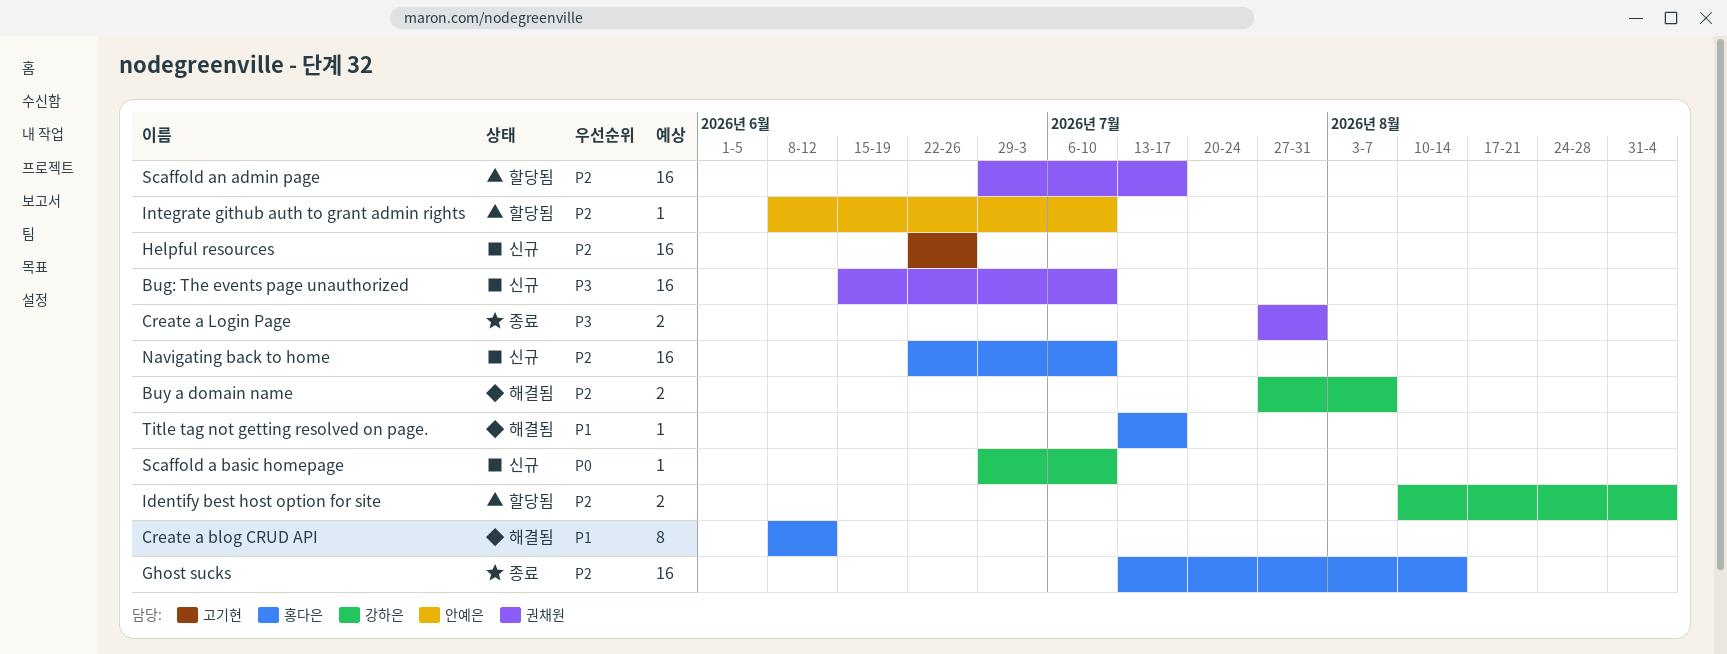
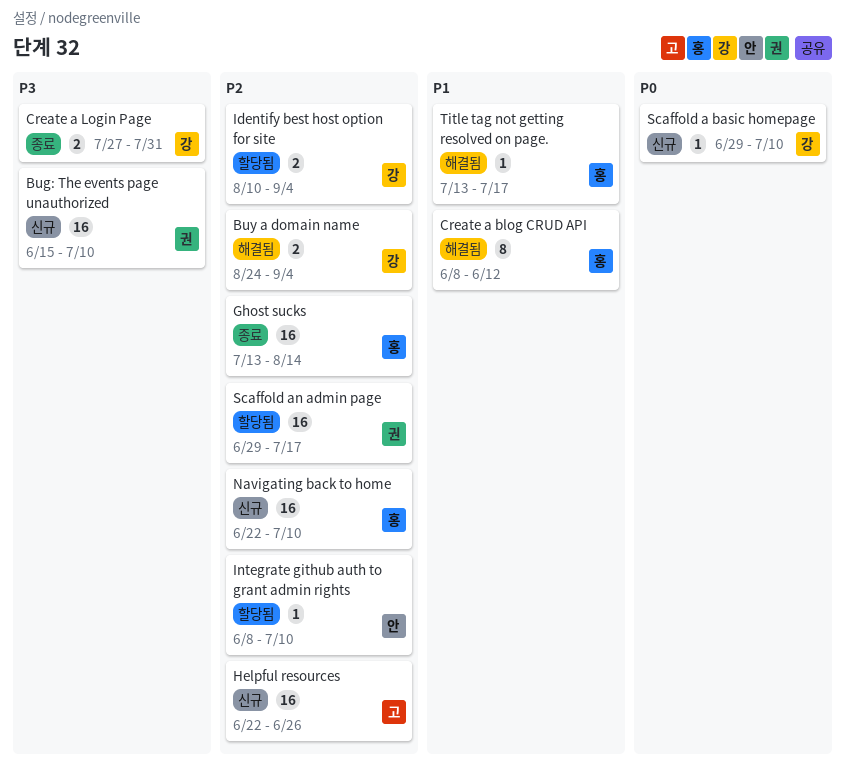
Buy a domain name, start: Jul 27 -> Aug 24
Buy a domain name, due: Aug 7 -> Sep 4
Create a Login Page, owner: 권채원 -> 강하은

